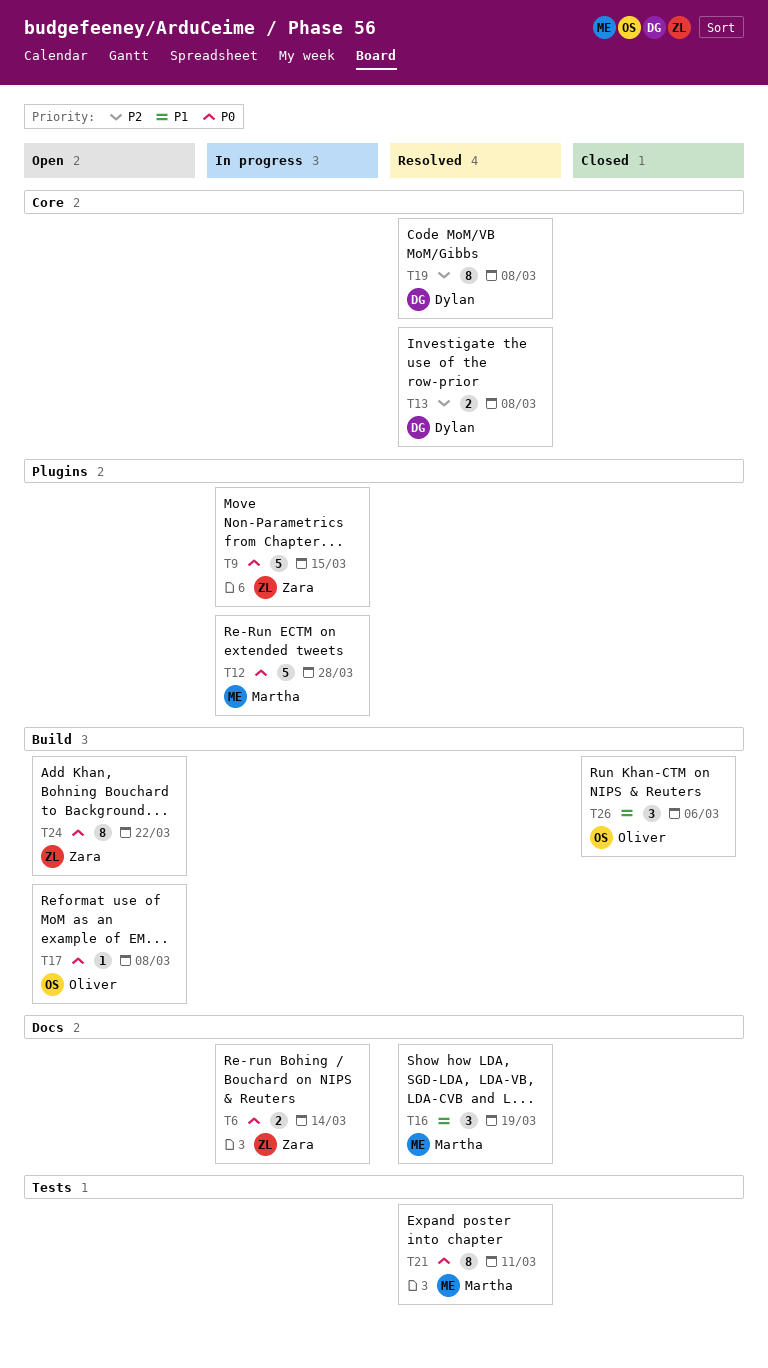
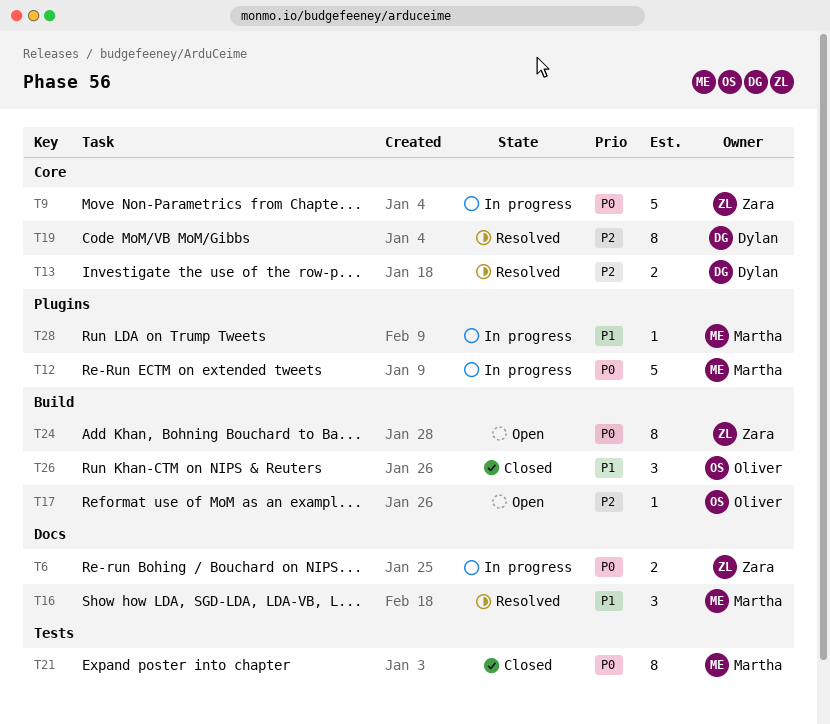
T9, label: Plugins -> Core
T17, priority: P0 -> P2
T21, status: Resolved -> Closed
T28: none -> present

